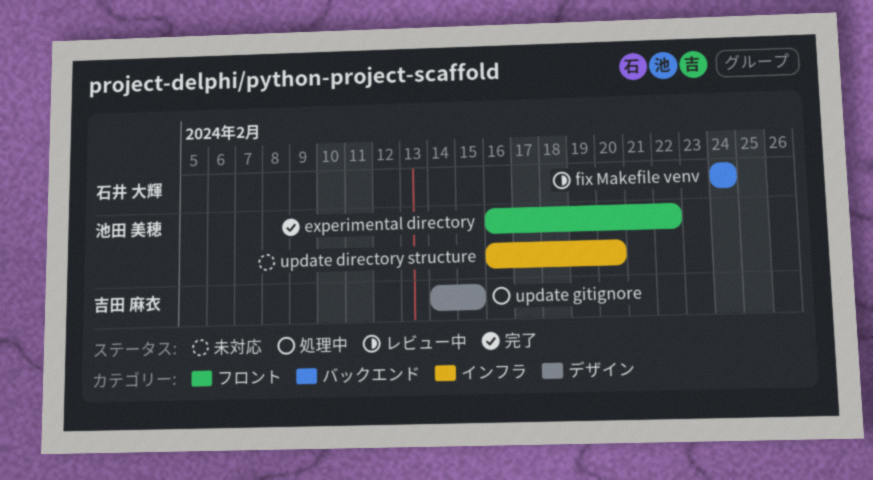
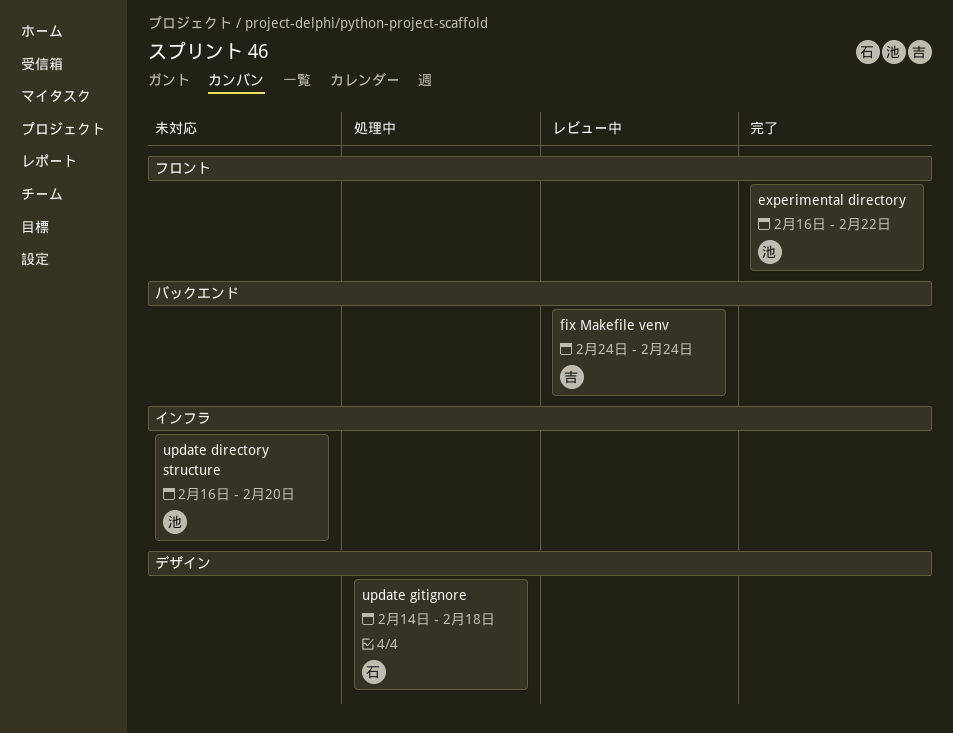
fix Makefile venv, owner: 石井 大輝 -> 吉田 麻衣
update gitignore, owner: 吉田 麻衣 -> 石井 大輝
update gitignore, due: Feb 15 -> Feb 18

